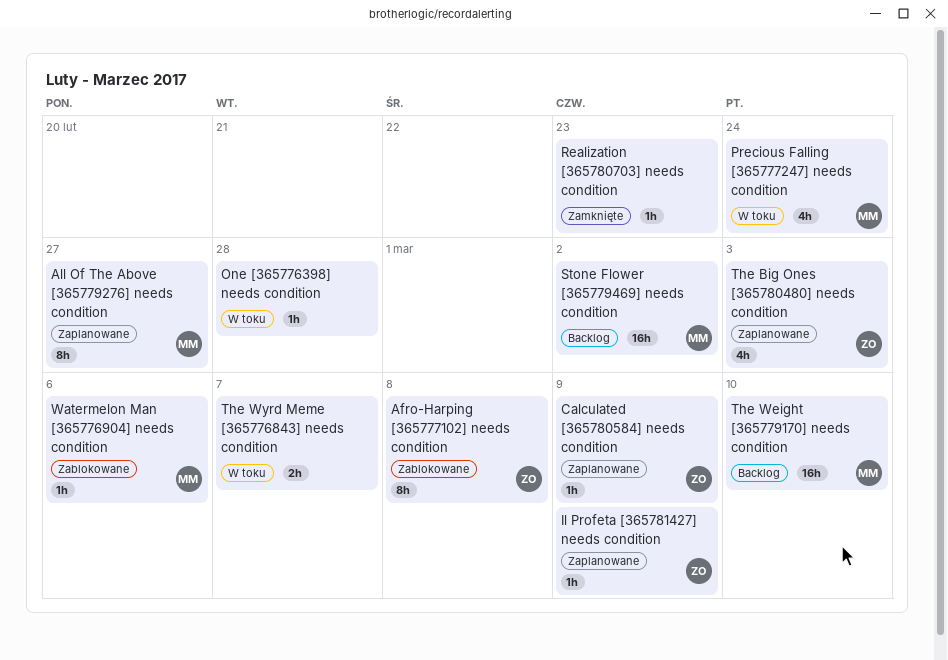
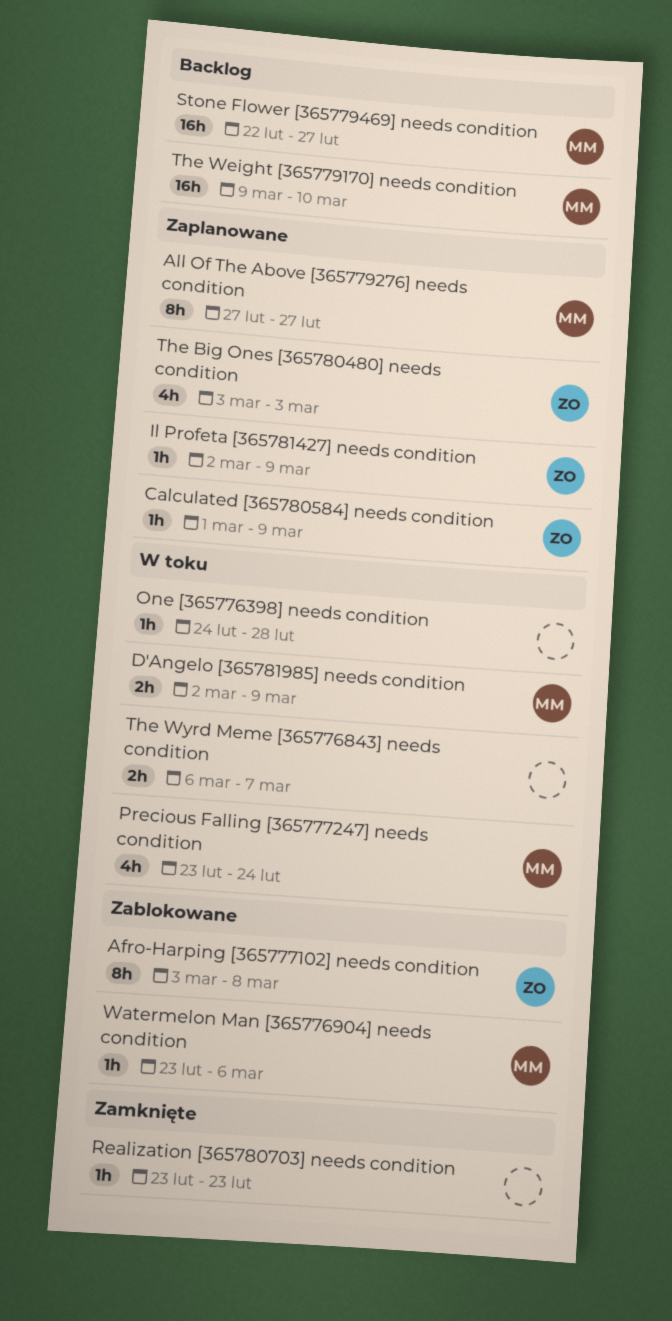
D'Angelo [365781985] needs condition: none -> present
Stone Flower [365779469] needs condition, due: Mar 2 -> Feb 27

